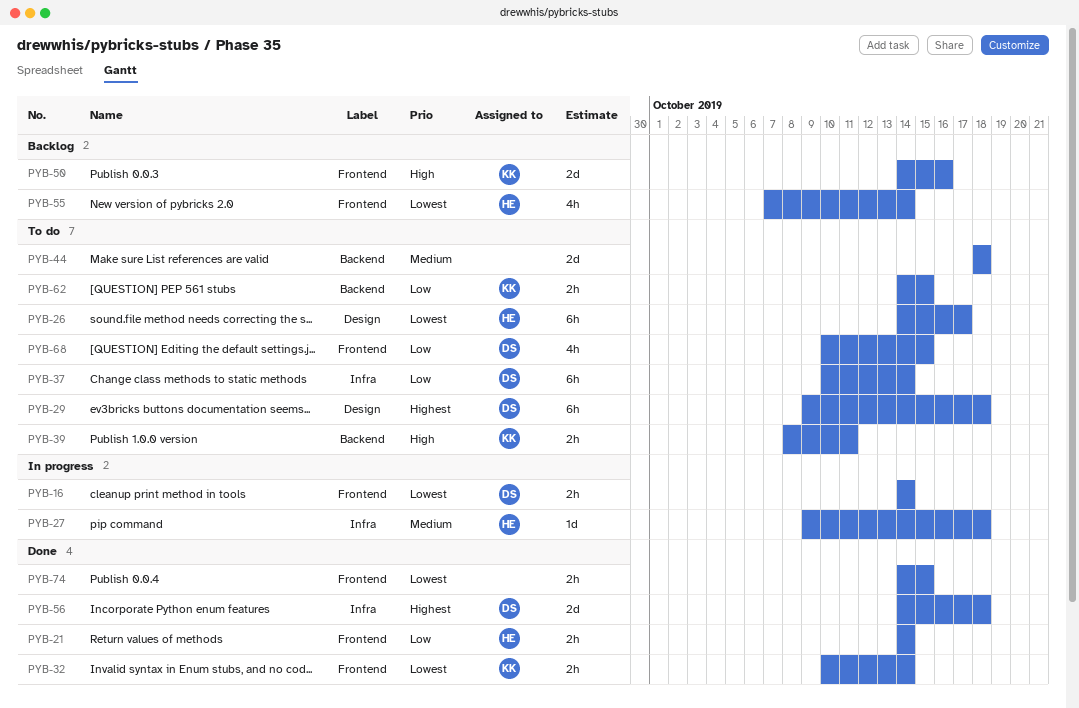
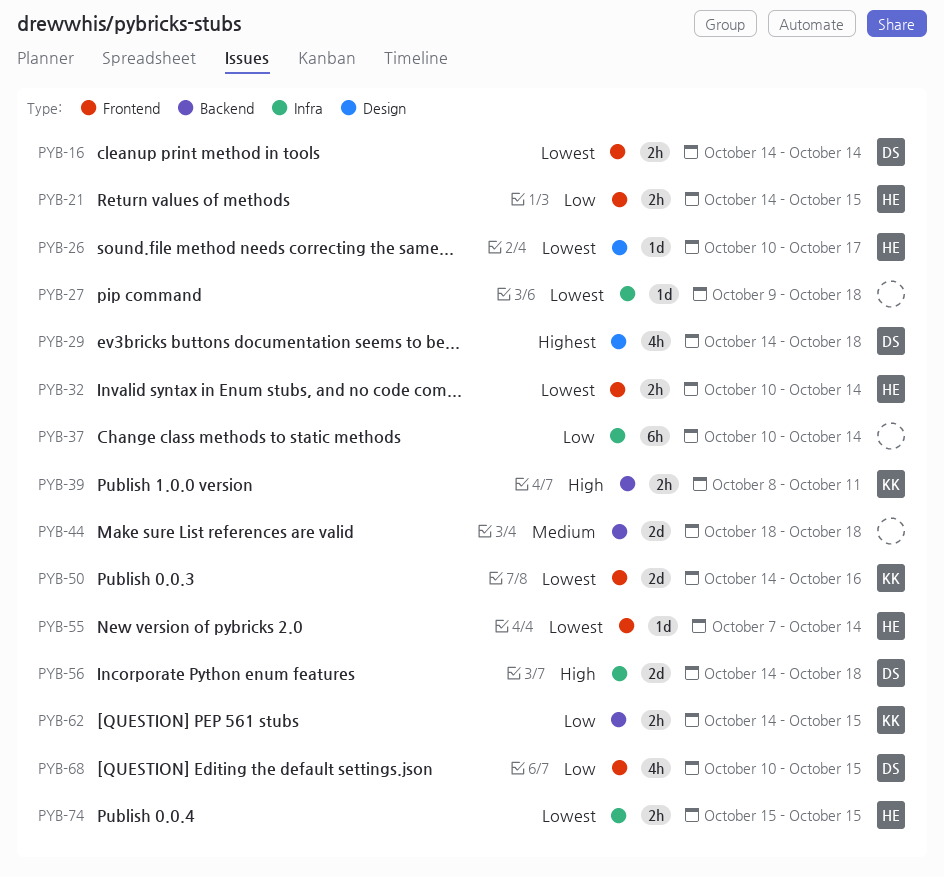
PYB-21, due: Oct 14 -> Oct 15
PYB-26, estimate: 6h -> 1d
PYB-26, start: Oct 14 -> Oct 10
PYB-27, owner: HE -> none
PYB-27, priority: Medium -> Lowest
PYB-29, estimate: 6h -> 4h
PYB-29, start: Oct 9 -> Oct 14
PYB-32, owner: KK -> HE
PYB-37, owner: DS -> none
PYB-50, priority: High -> Lowest
PYB-55, estimate: 4h -> 1d
PYB-56, priority: Highest -> High
PYB-74, owner: none -> HE
PYB-74, label: Frontend -> Infra
PYB-74, start: Oct 14 -> Oct 15

